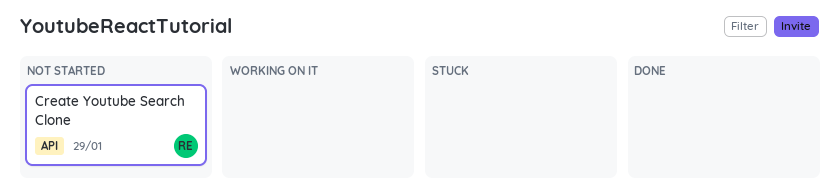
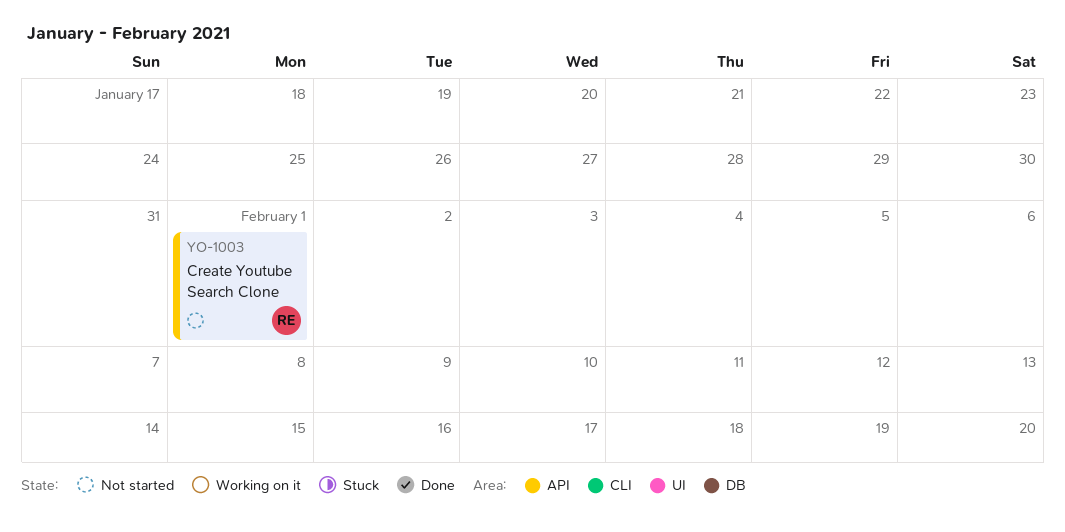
Create Youtube Search Clone, due: Jan 29 -> Feb 1

